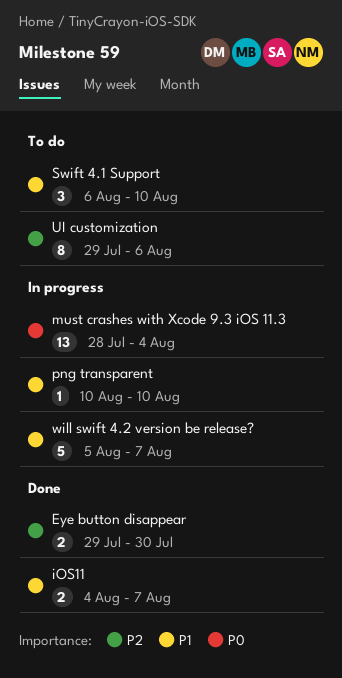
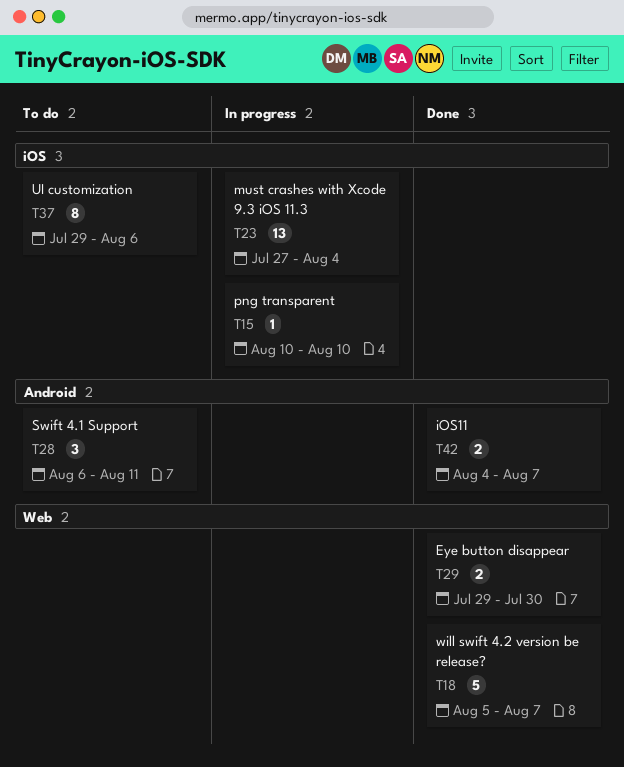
must crashes with Xcode 9.3 iOS 11.3, start: Jul 28 -> Jul 27
Swift 4.1 Support, due: Aug 10 -> Aug 11
will swift 4.2 version be release?, status: In progress -> Done

